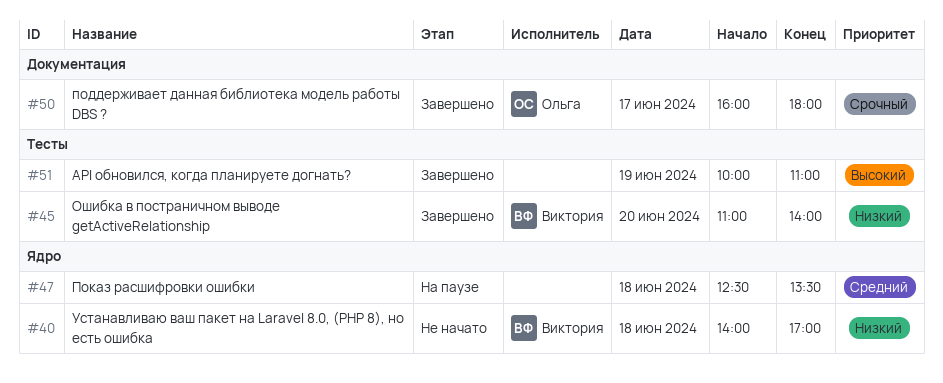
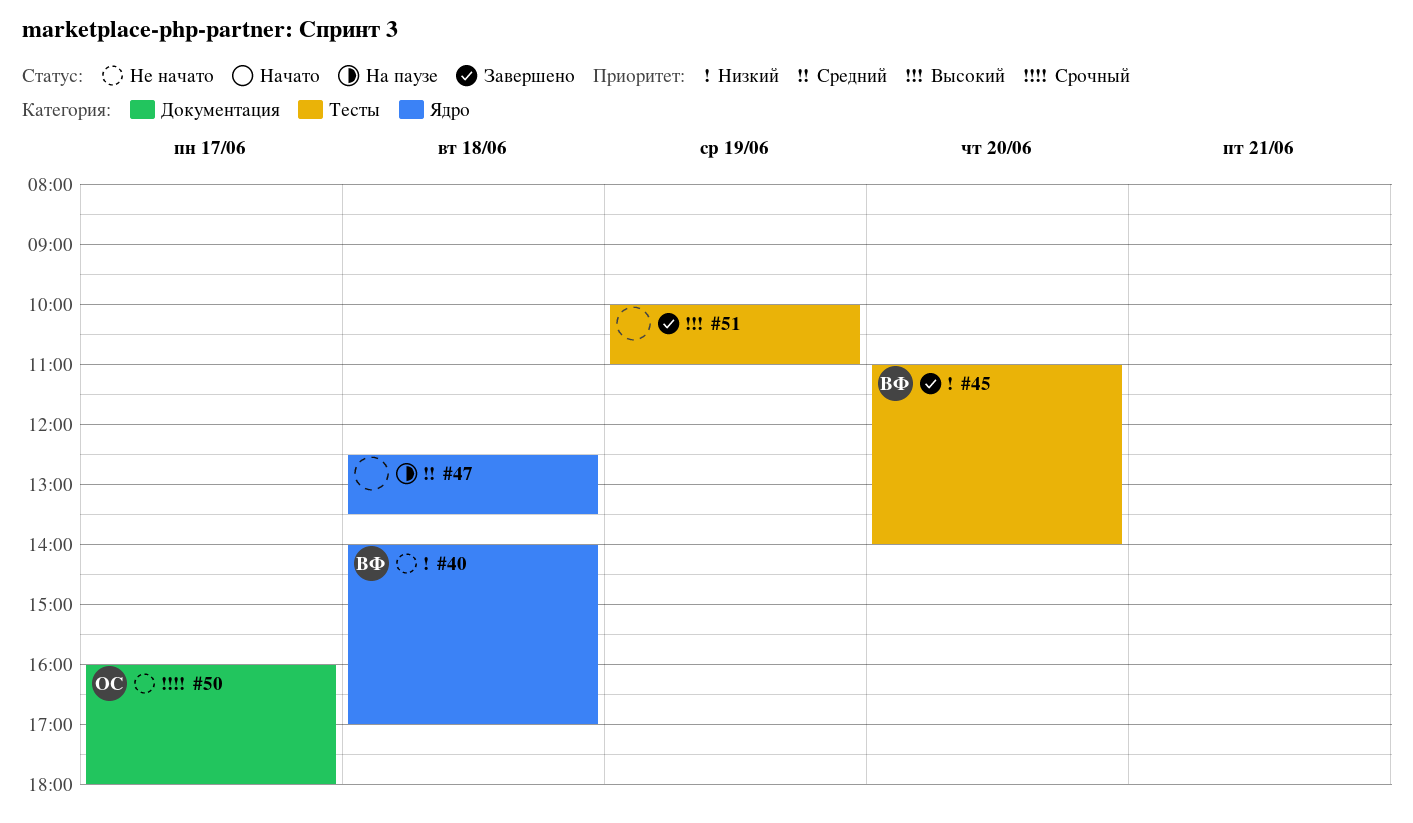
#50, status: Завершено -> Не начато

